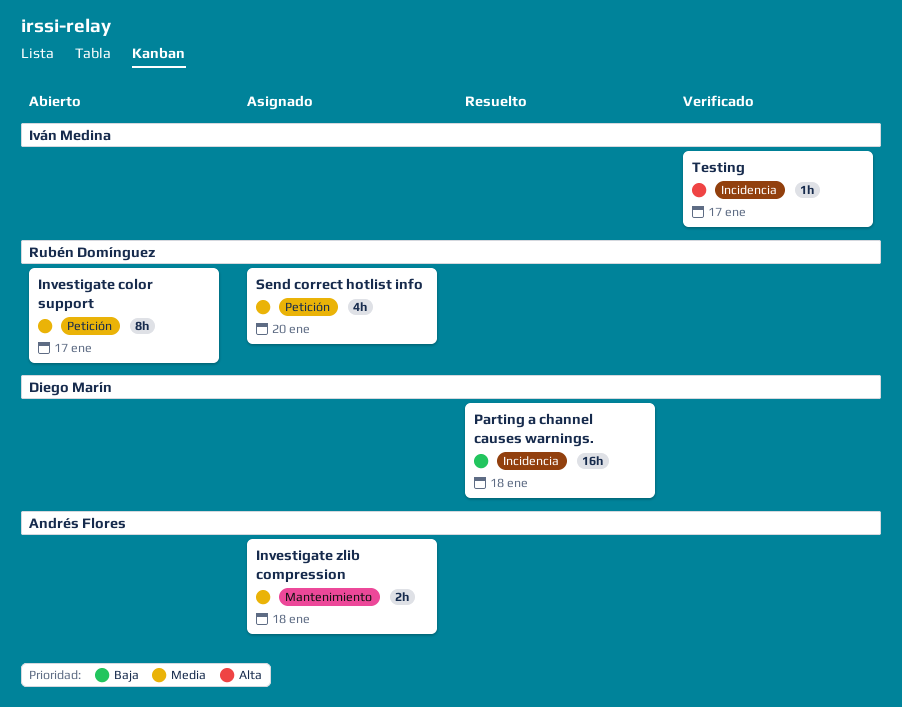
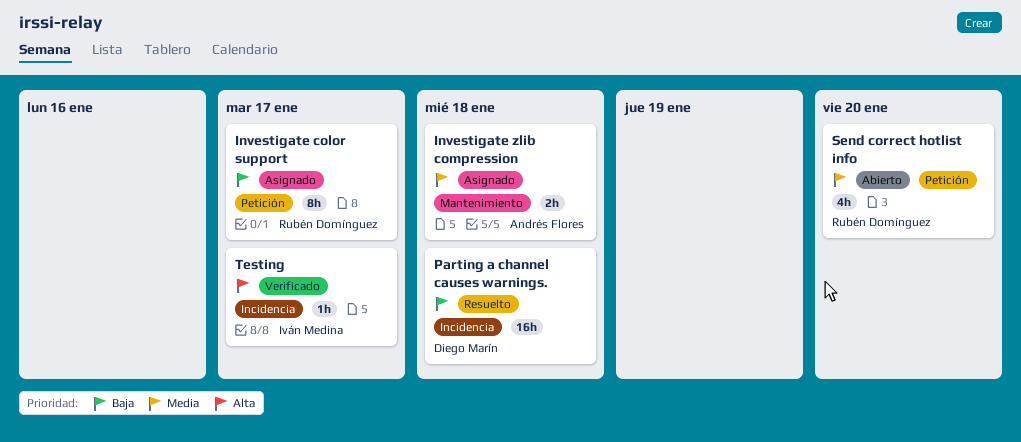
Investigate color support, status: Abierto -> Asignado
Investigate color support, priority: Media -> Baja
Send correct hotlist info, status: Asignado -> Abierto

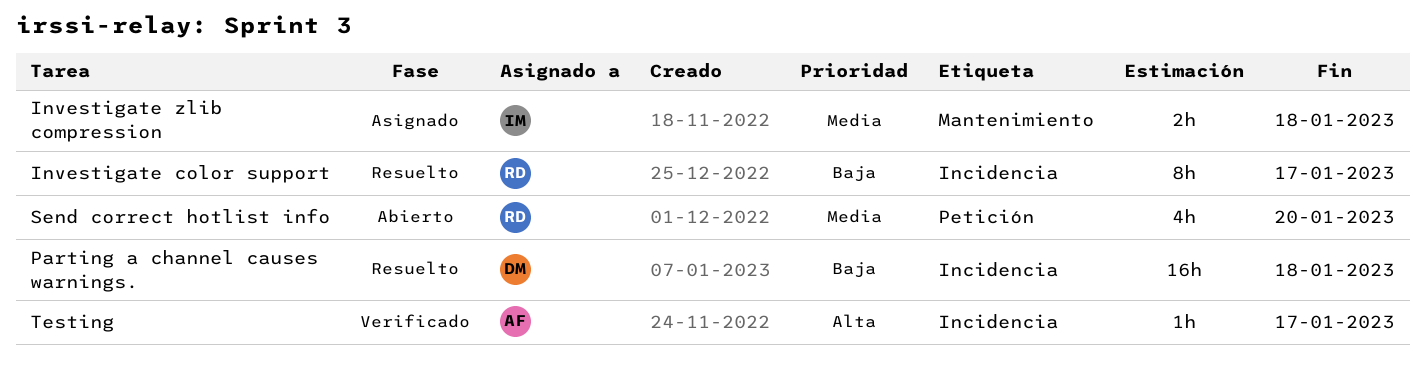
Investigate color support, status: Asignado -> Resuelto
Investigate color support, label: Petición -> Incidencia
Investigate zlib compression, owner: Andrés Flores -> Iván Medina
Testing, owner: Iván Medina -> Andrés Flores

